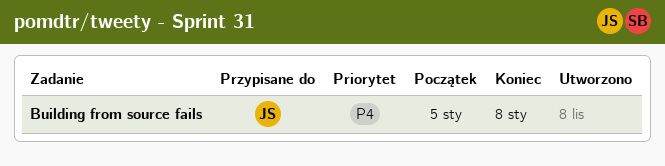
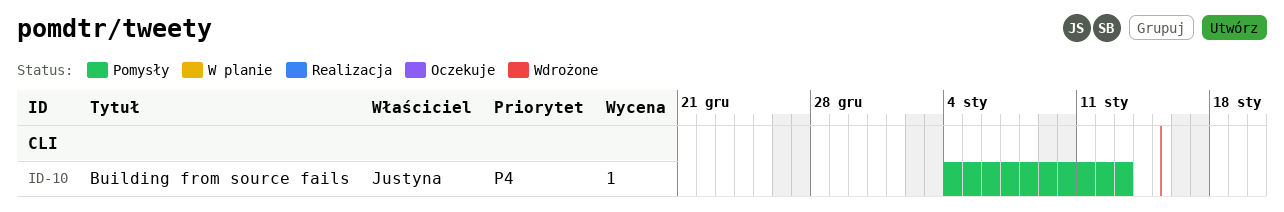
Building from source fails, start: Jan 5 -> Jan 4
Building from source fails, due: Jan 8 -> Jan 13

